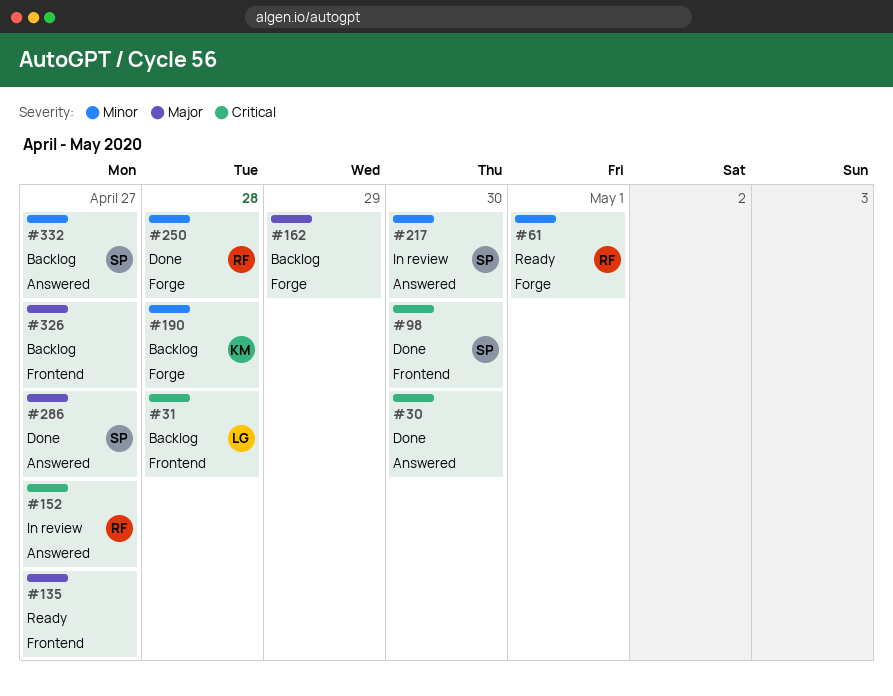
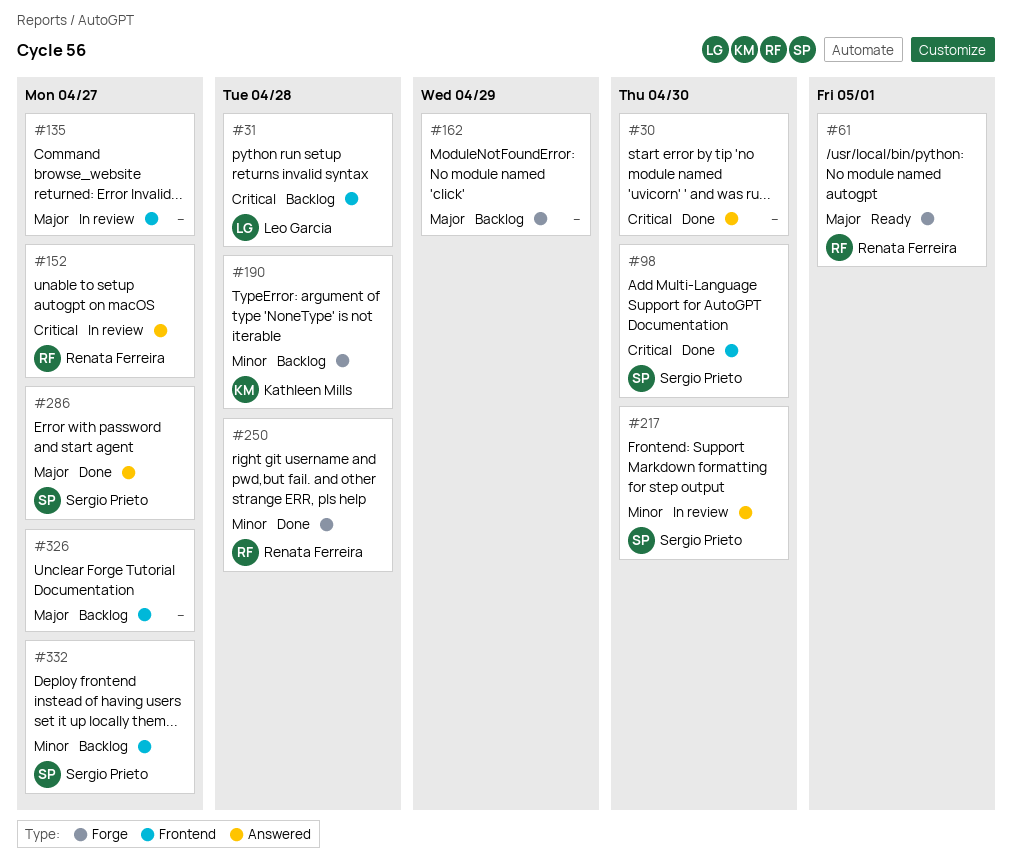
#61, priority: Minor -> Major
#135, status: Ready -> In review
#332, label: Answered -> Frontend

